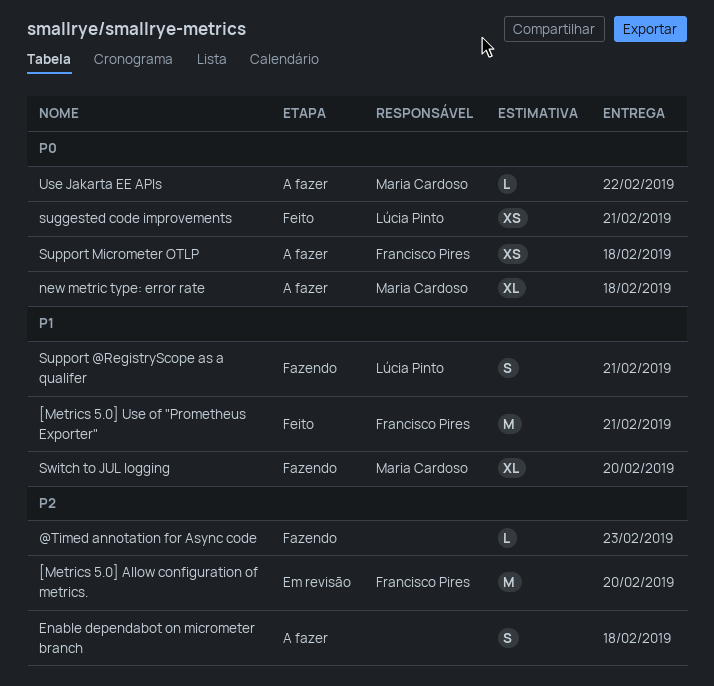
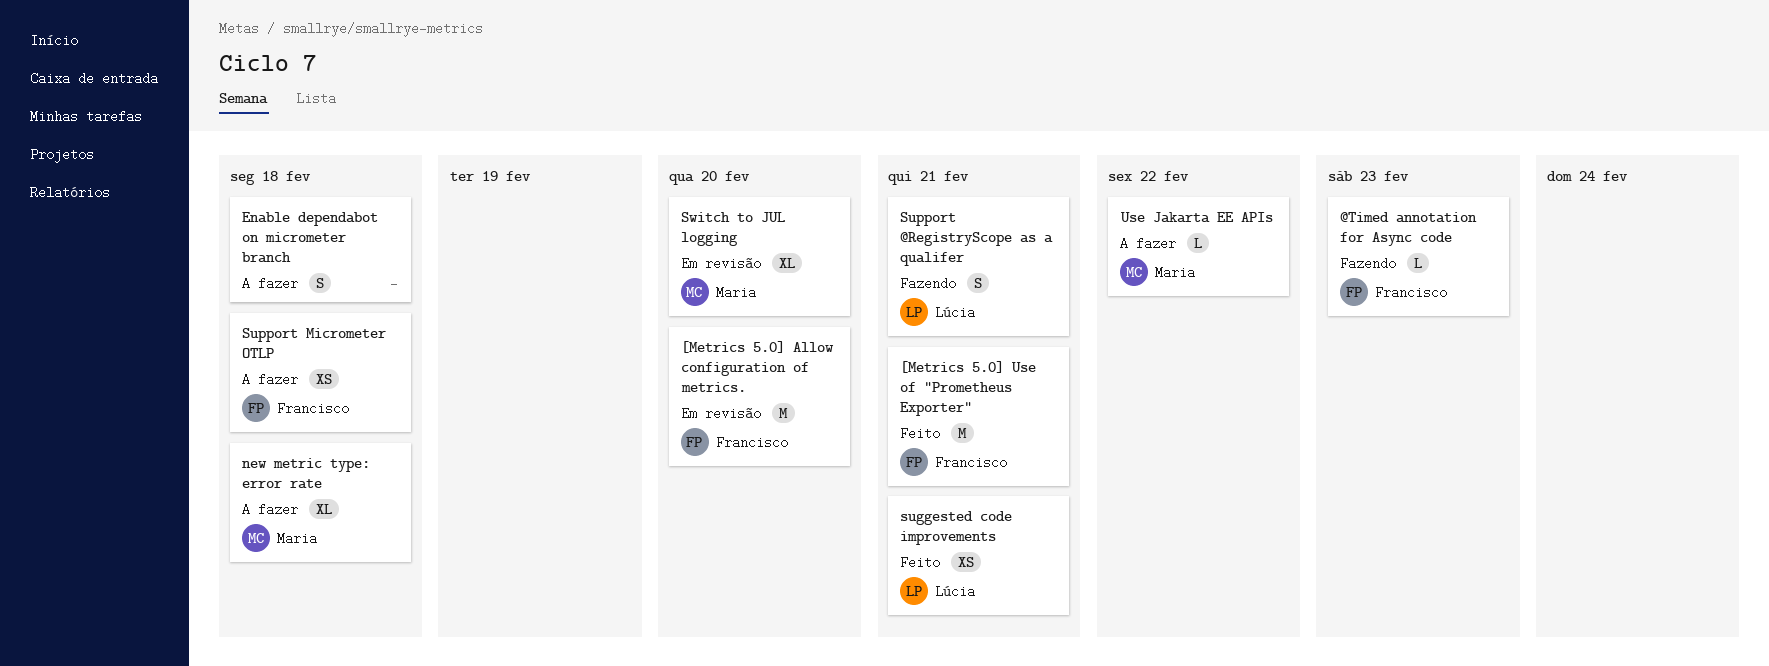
@Timed annotation for Async code, owner: none -> Francisco Pires
Switch to JUL logging, status: Fazendo -> Em revisão

